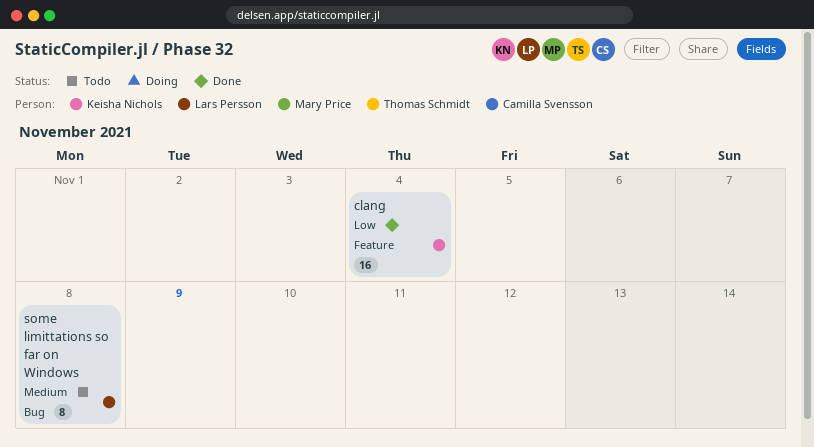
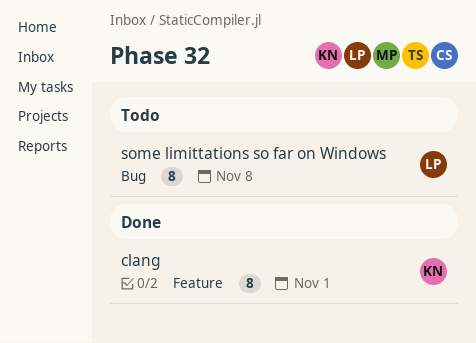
clang, estimate: 16 -> 8
clang, due: Nov 4 -> Nov 1

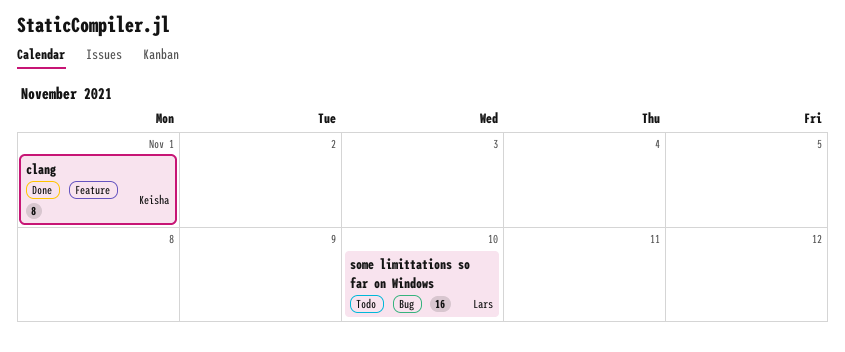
some limittations so far on Windows, estimate: 8 -> 16
some limittations so far on Windows, due: Nov 8 -> Nov 10

